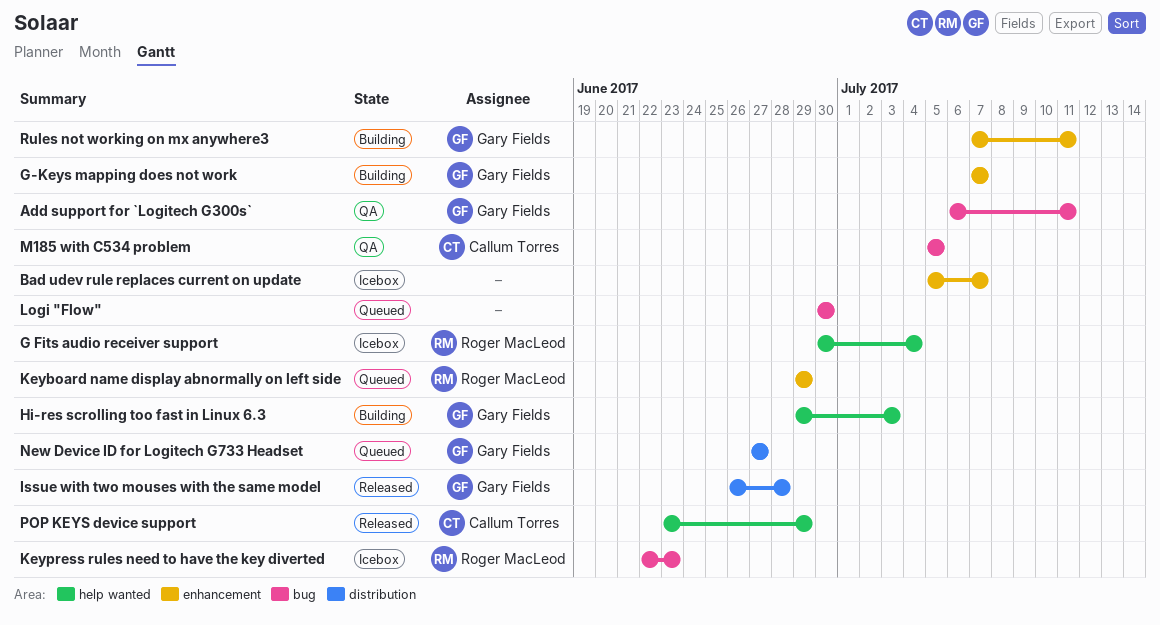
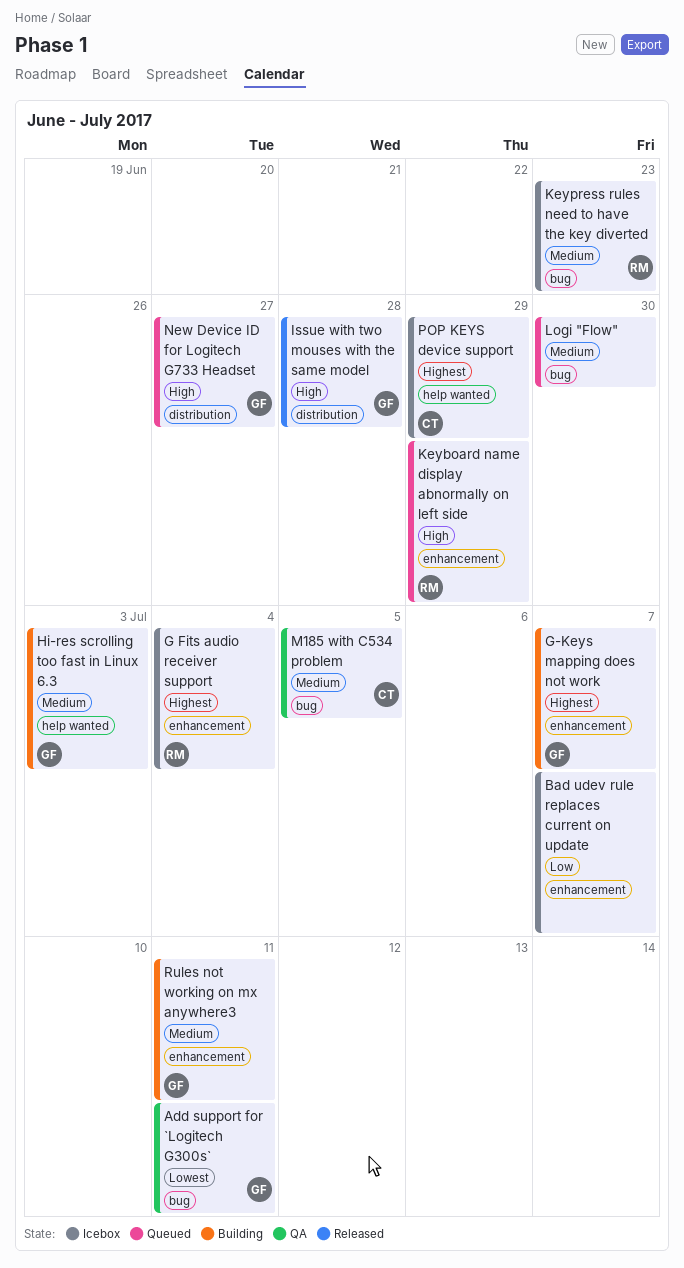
G Fits audio receiver support, label: help wanted -> enhancement
POP KEYS device support, status: Released -> Icebox

